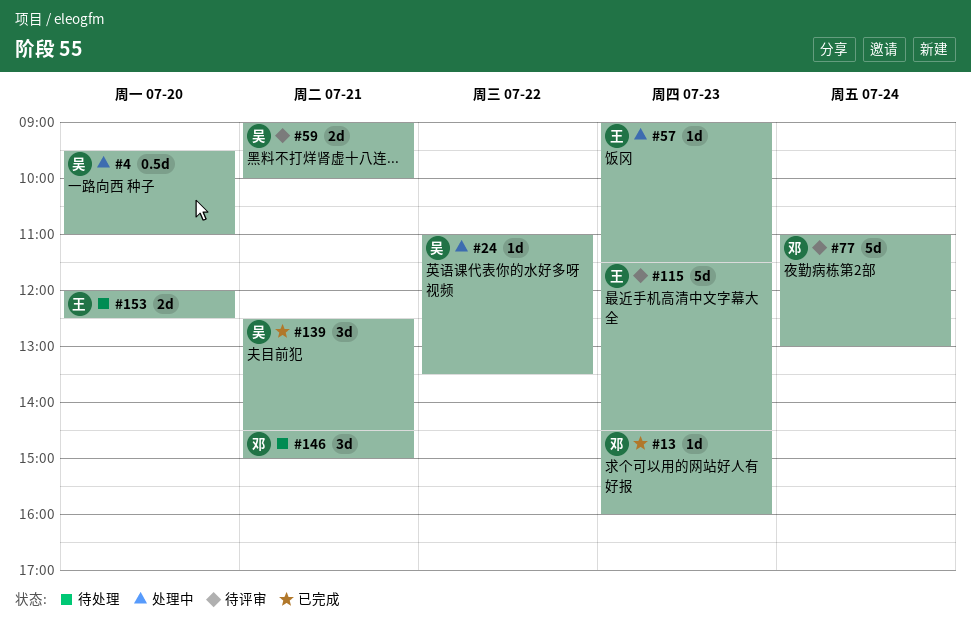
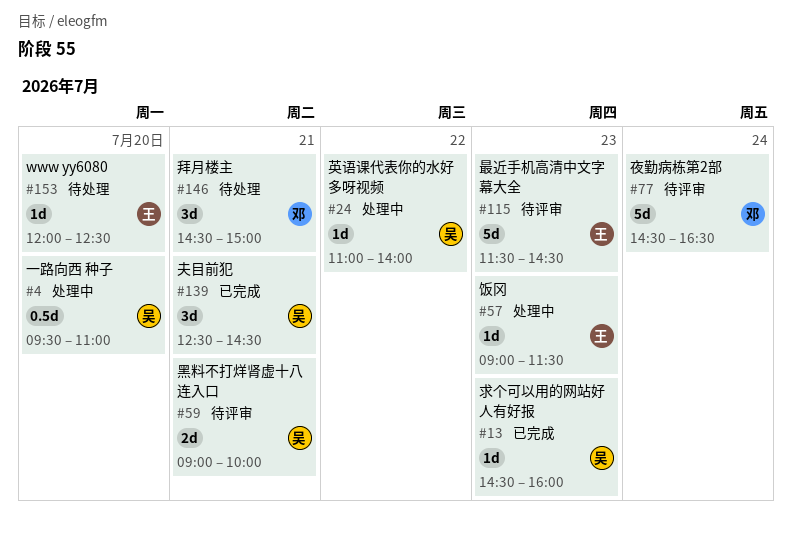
#13, owner: 邓 -> 吴
#24, ends: 13:30 -> 14:00
#77, begins: 11:00 -> 14:30
#77, ends: 13:00 -> 16:30
#153, estimate: 2d -> 1d

